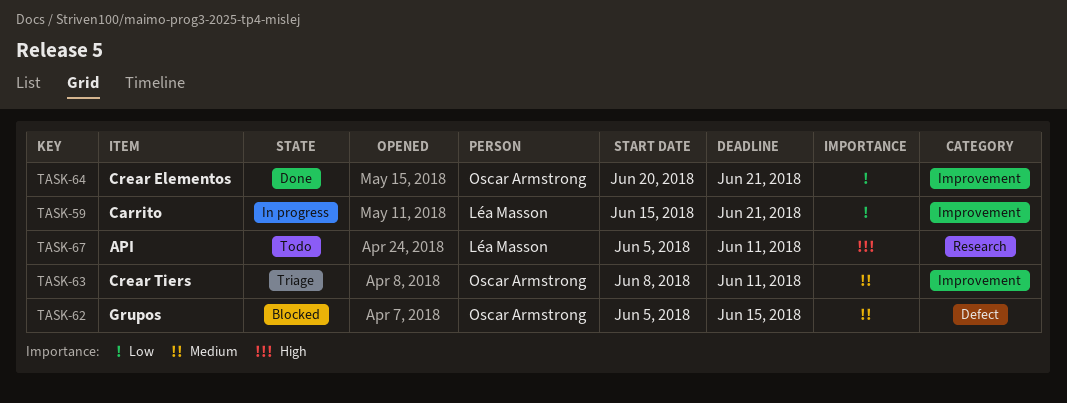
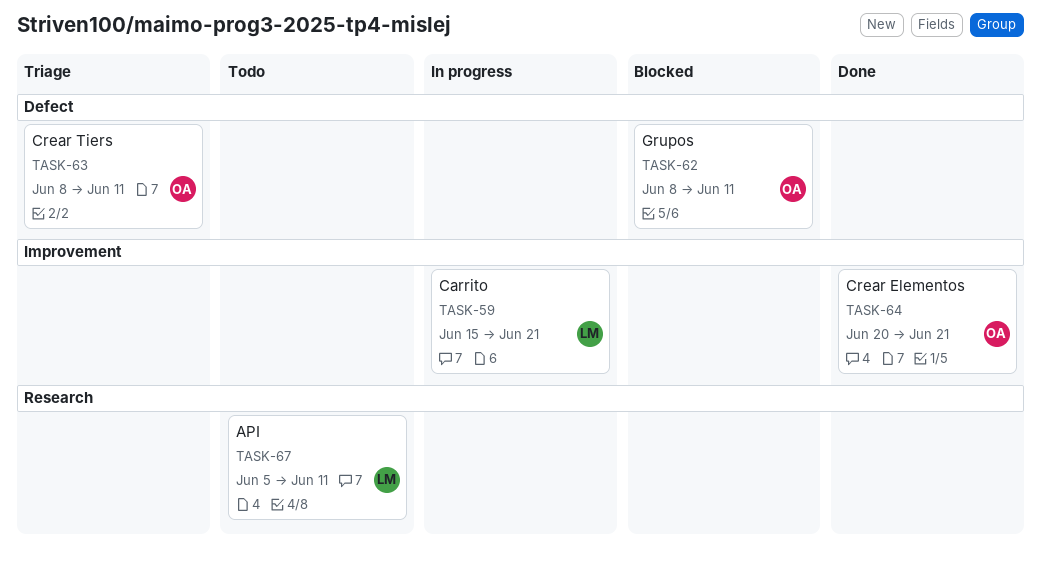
TASK-62, start: Jun 5 -> Jun 8
TASK-62, due: Jun 15 -> Jun 11
TASK-63, label: Improvement -> Defect

